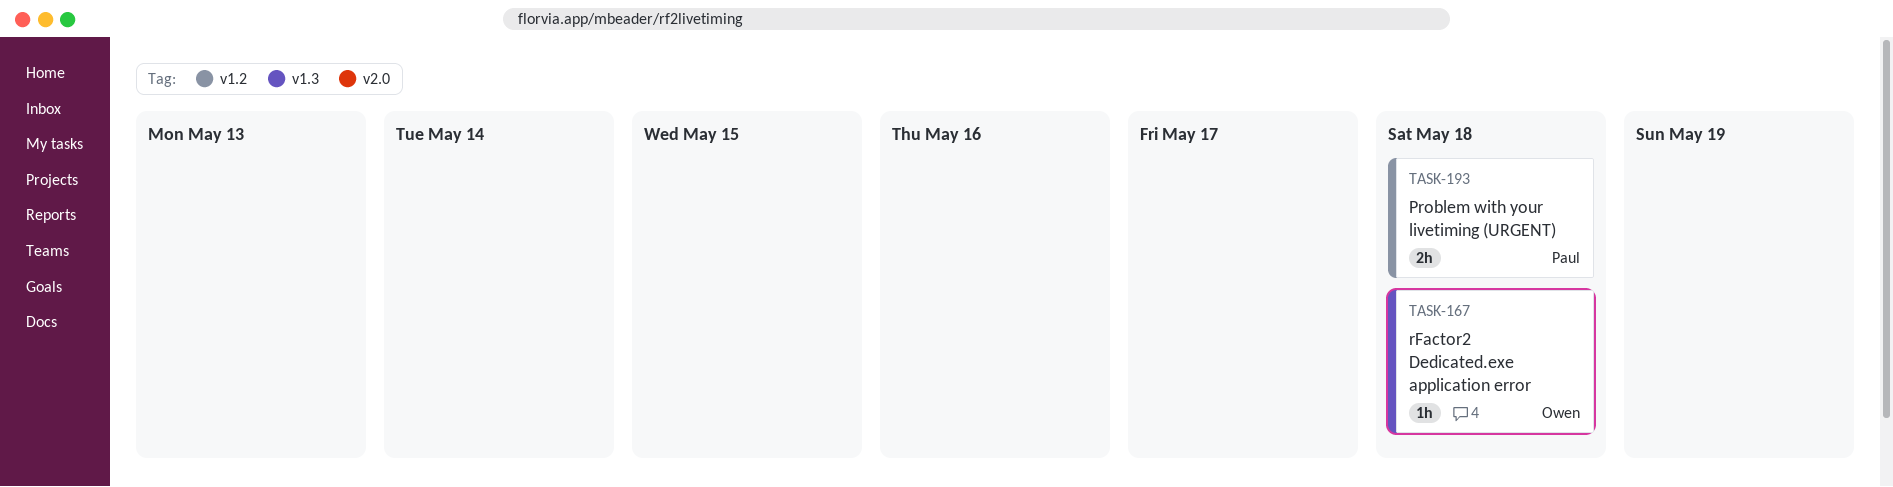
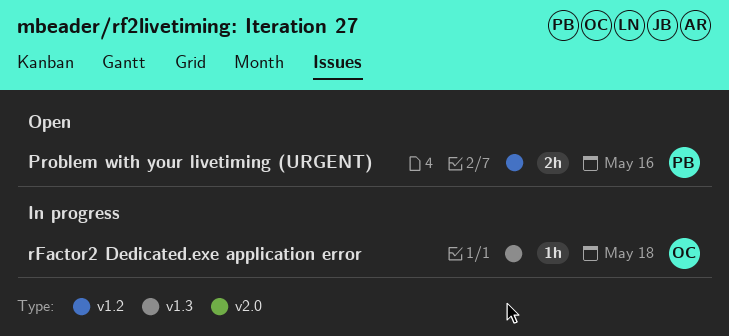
Problem with your livetiming (URGENT), due: May 18 -> May 16

